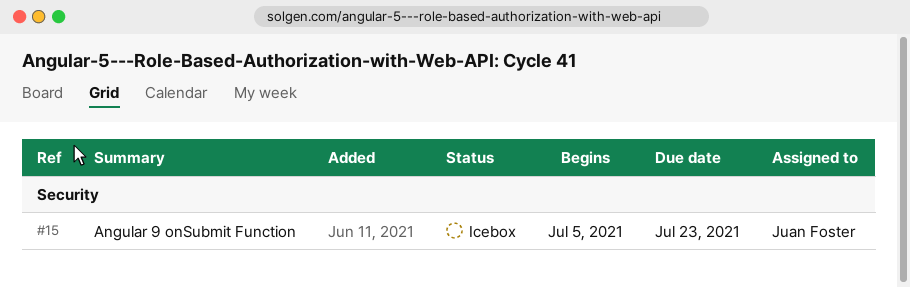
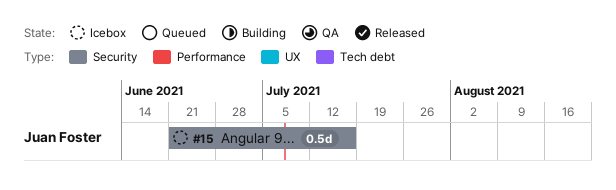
#15, start: Jul 5 -> Jun 21
#15, due: Jul 23 -> Jul 16

